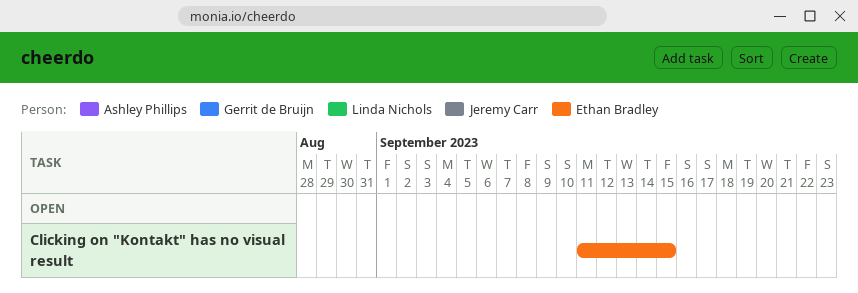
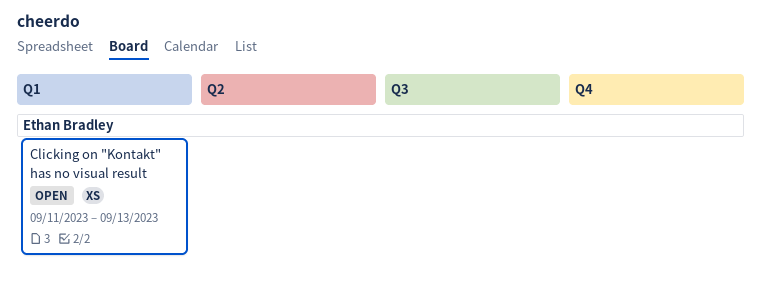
Clicking on "Kontakt" has no visual result, due: Sep 15 -> Sep 13

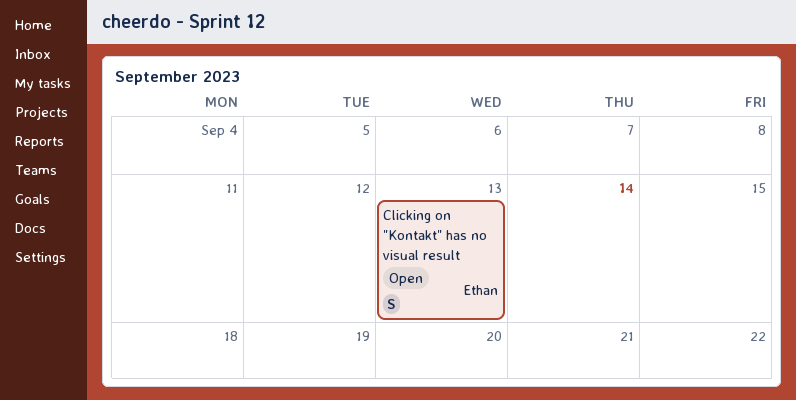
Clicking on "Kontakt" has no visual result, estimate: XS -> S

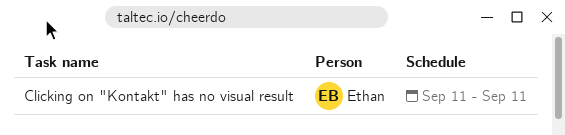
Clicking on "Kontakt" has no visual result, due: Sep 13 -> Sep 11

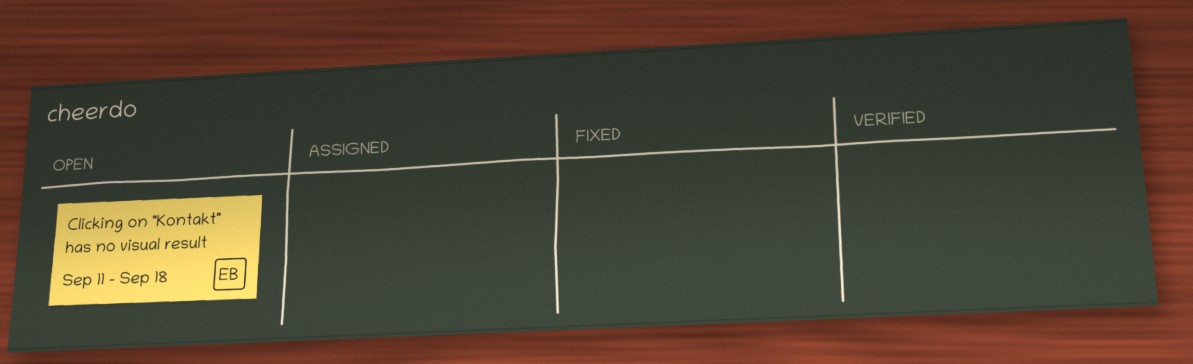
Clicking on "Kontakt" has no visual result, due: Sep 11 -> Sep 18

